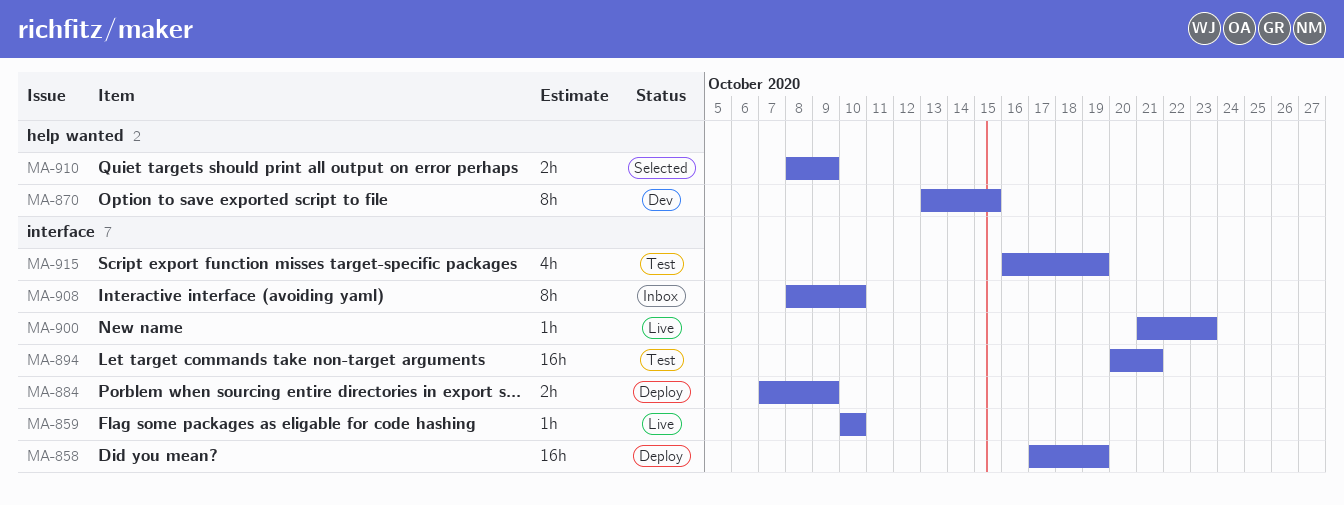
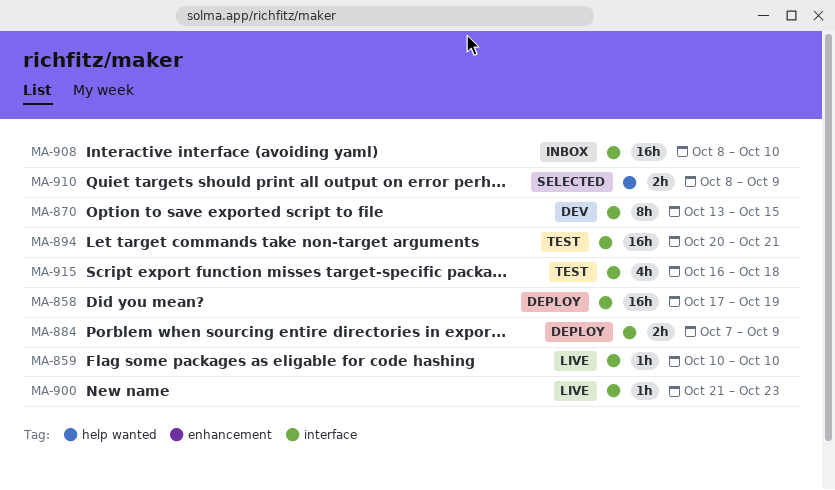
MA-870, label: help wanted -> interface
MA-908, estimate: 8h -> 16h
MA-915, due: Oct 19 -> Oct 18

